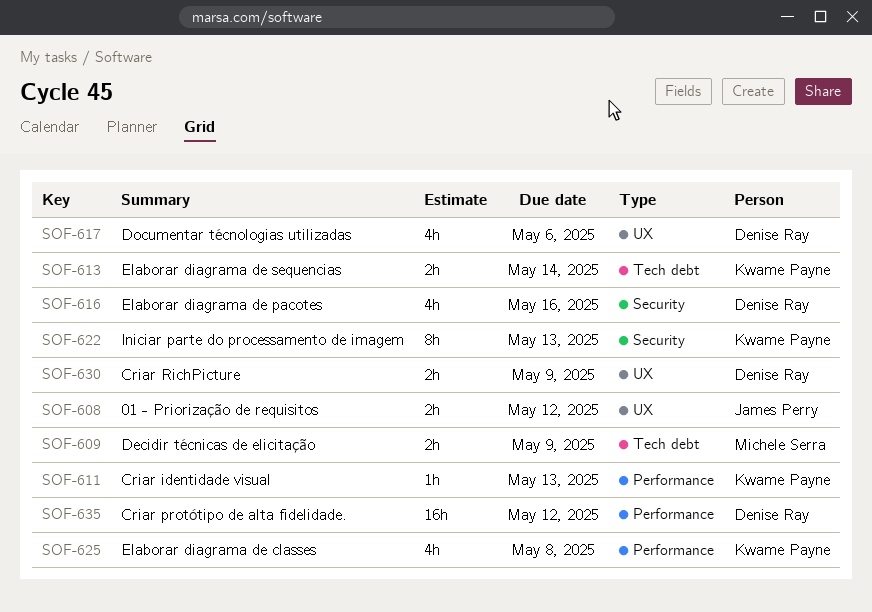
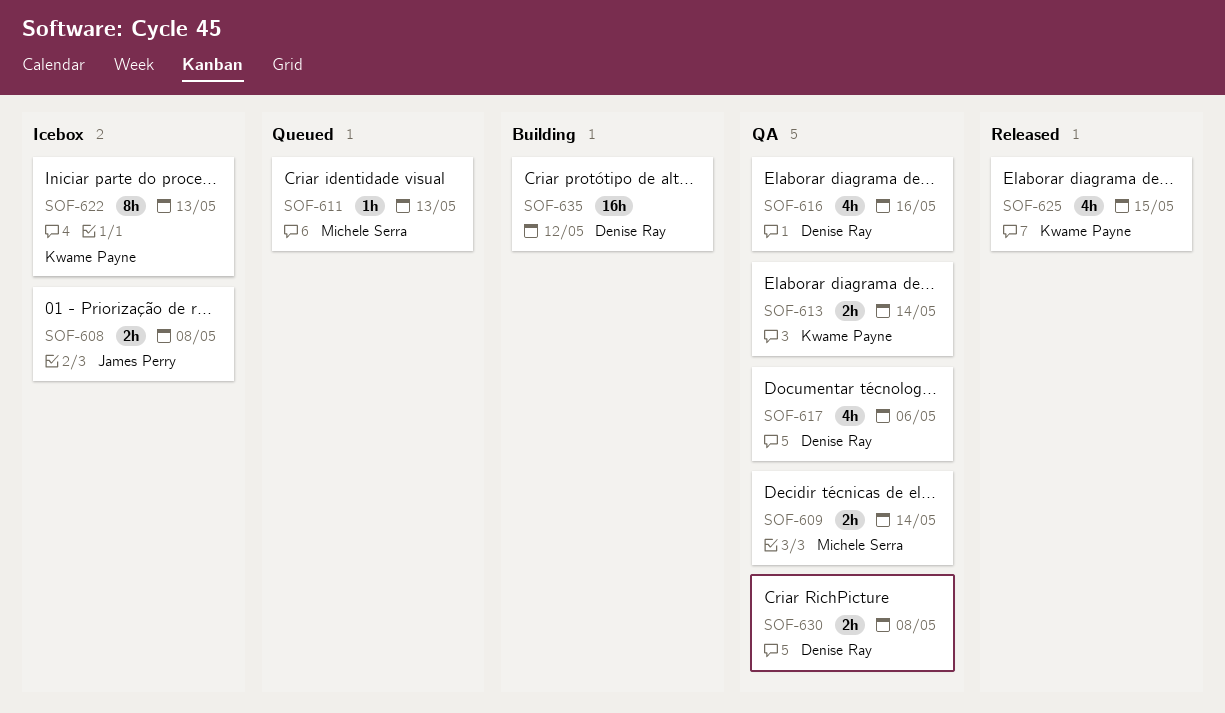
SOF-608, due: May 12 -> May 8
SOF-609, due: May 9 -> May 14
SOF-611, owner: Kwame Payne -> Michele Serra
SOF-625, due: May 8 -> May 15
SOF-630, due: May 9 -> May 8

